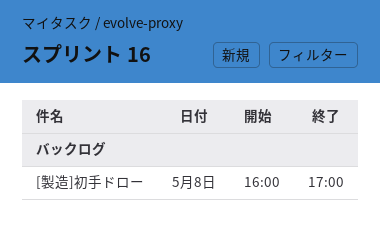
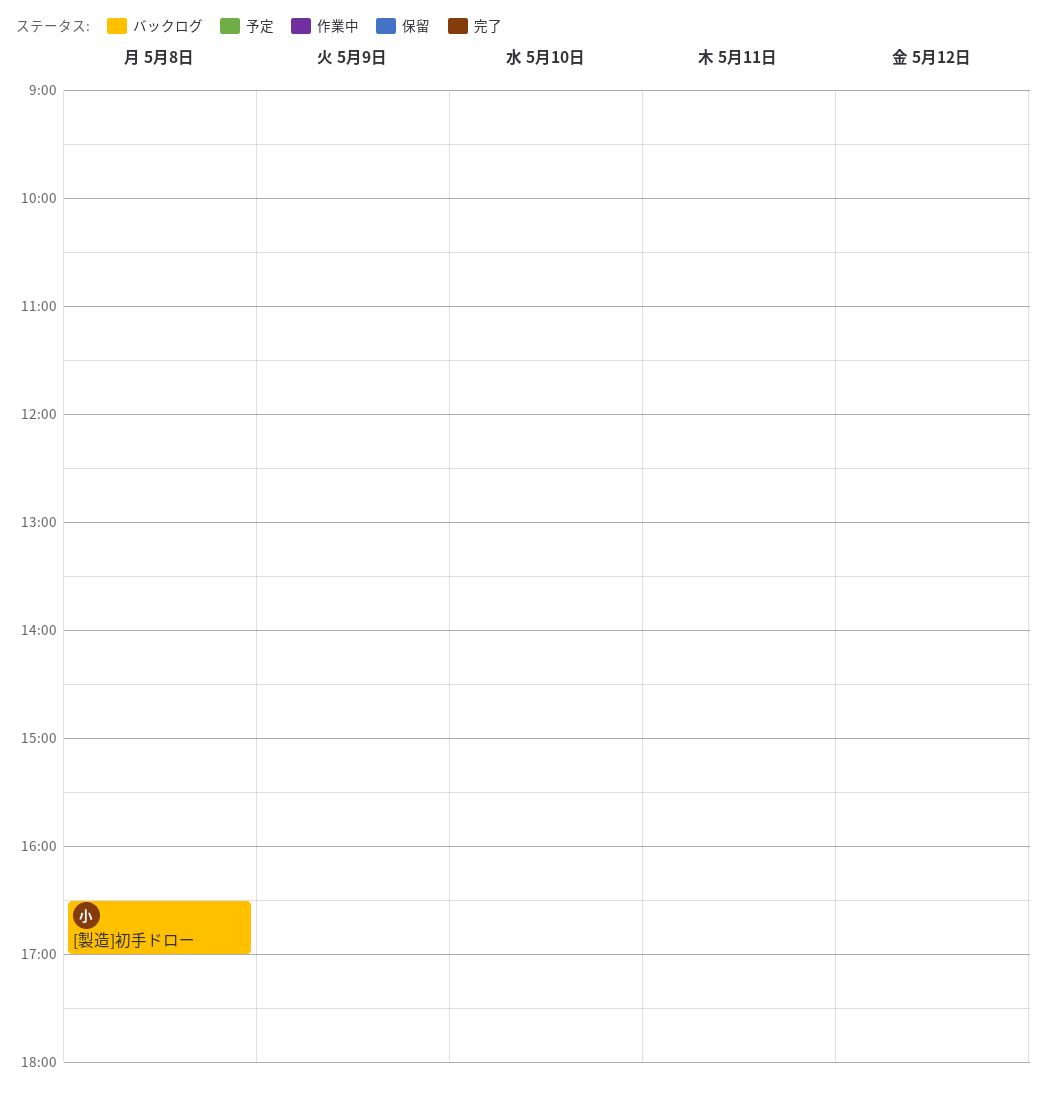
[製造]初手ドロー, begins: 16:00 -> 16:30

